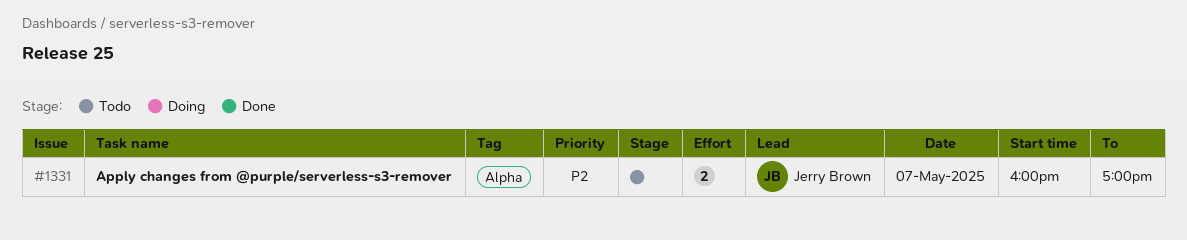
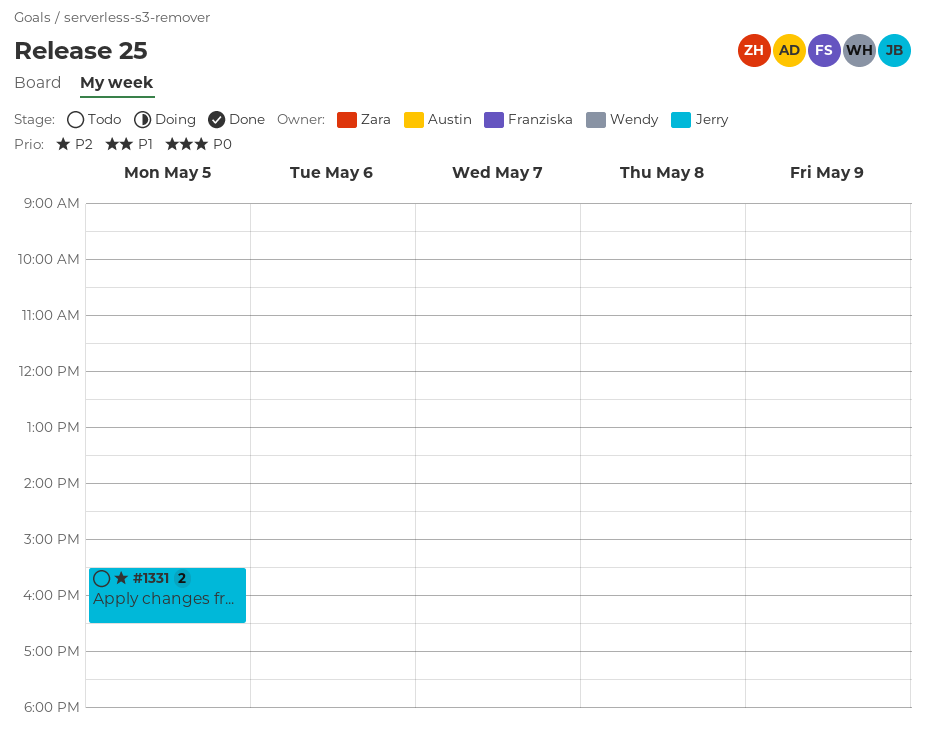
#1331, day: May 7 -> May 5
#1331, begins: 16:00 -> 15:30
#1331, ends: 17:00 -> 16:30

